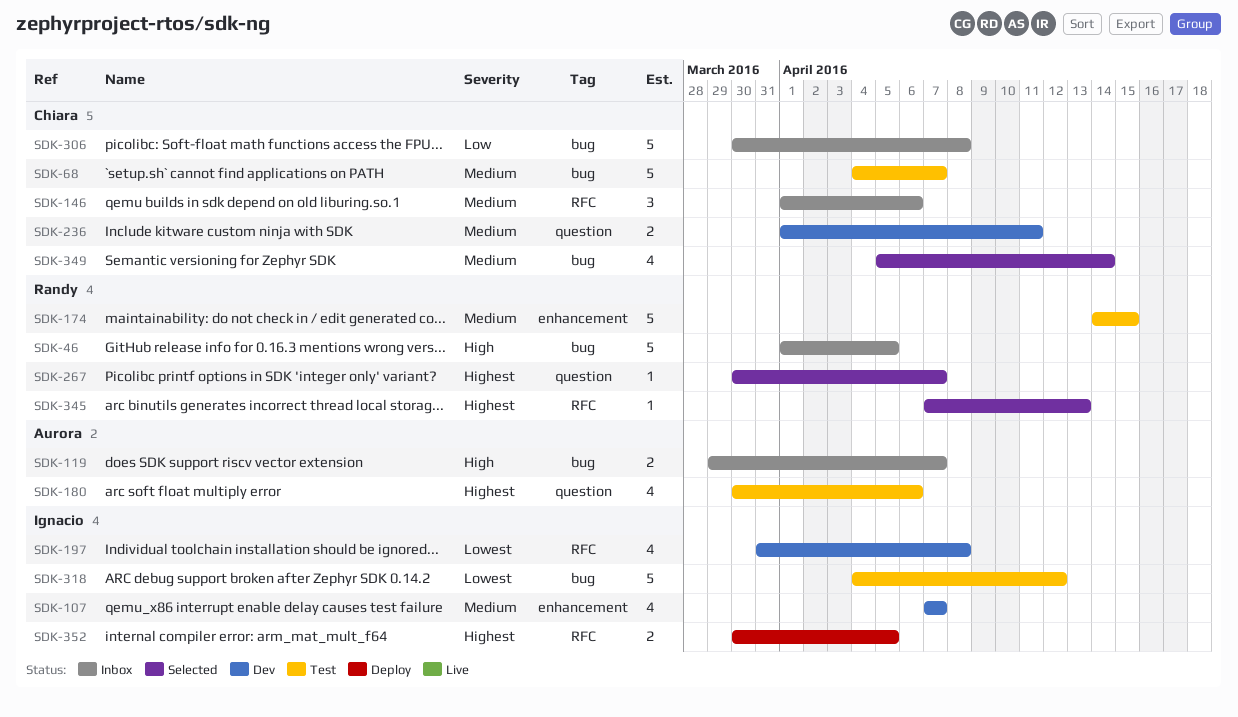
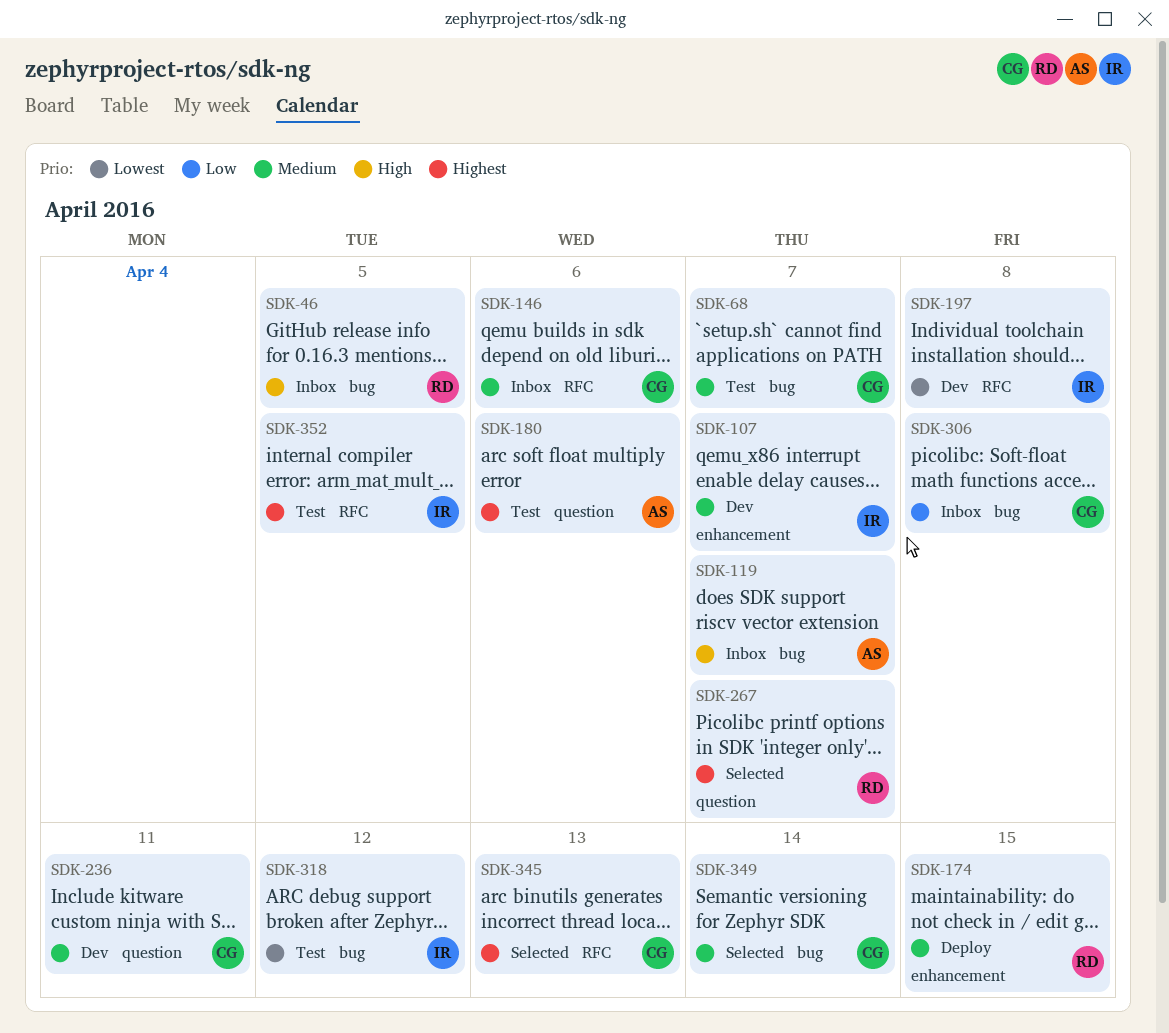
SDK-174, status: Test -> Deploy
SDK-345, owner: Randy -> Chiara
SDK-352, status: Deploy -> Test

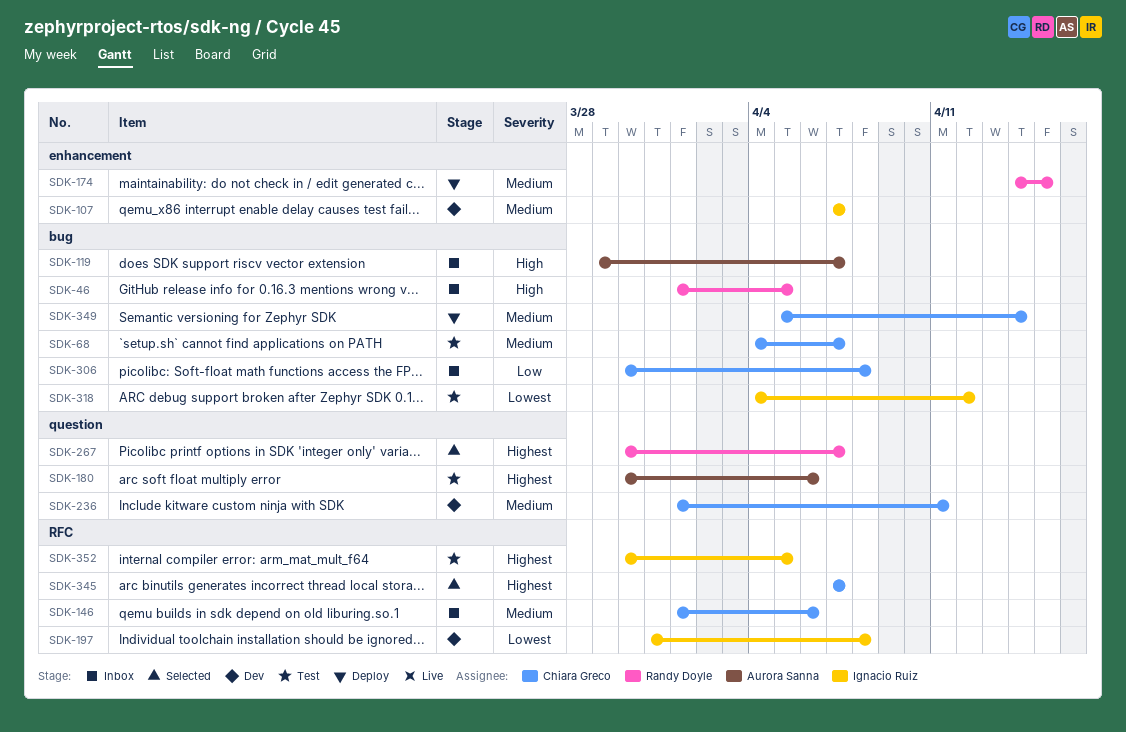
SDK-345, due: Apr 13 -> Apr 7
SDK-349, status: Selected -> Deploy

